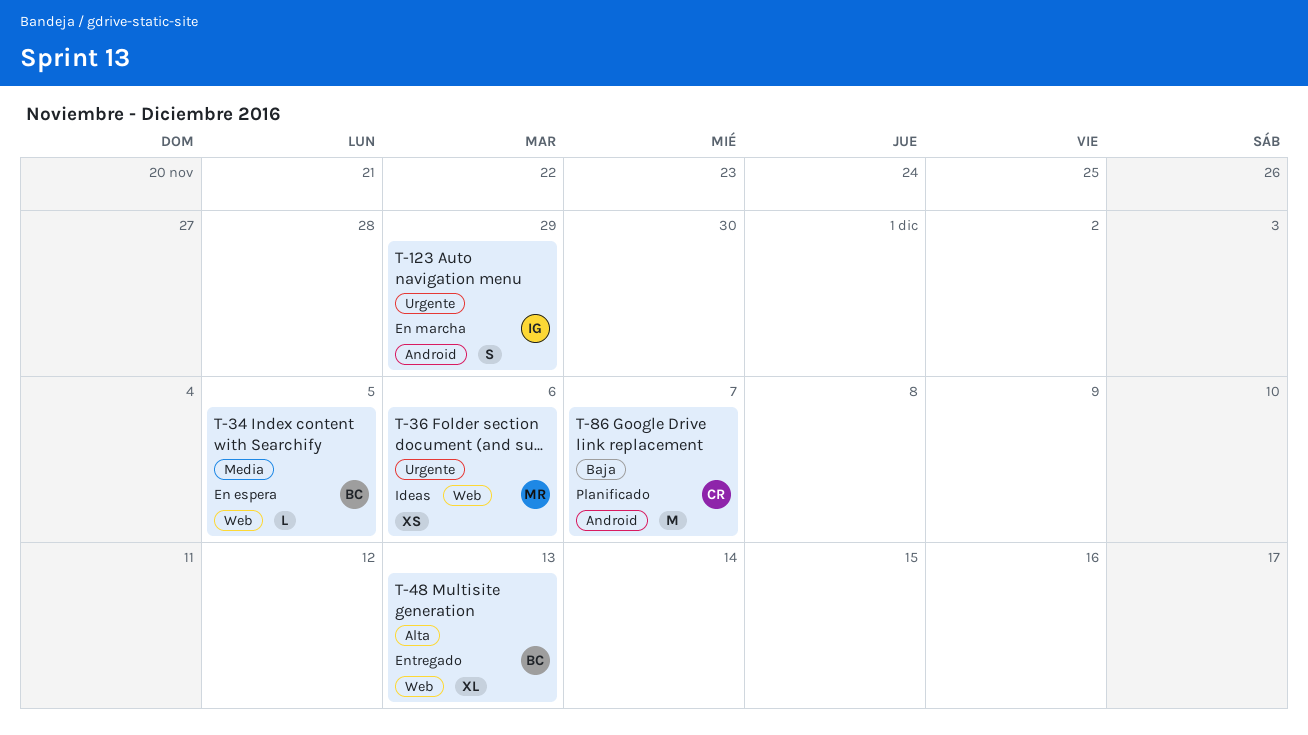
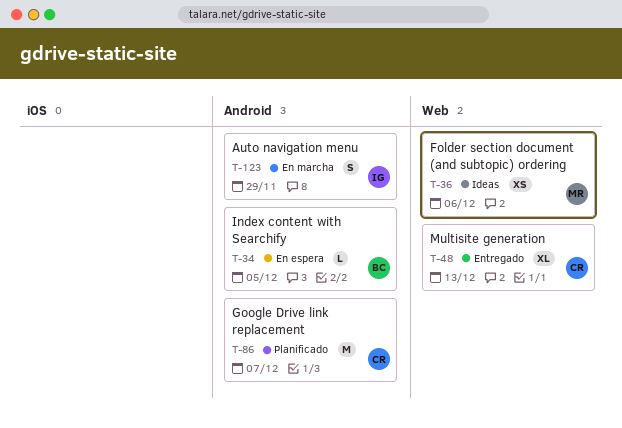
T-34, label: Web -> Android
T-48, owner: BC -> CR

